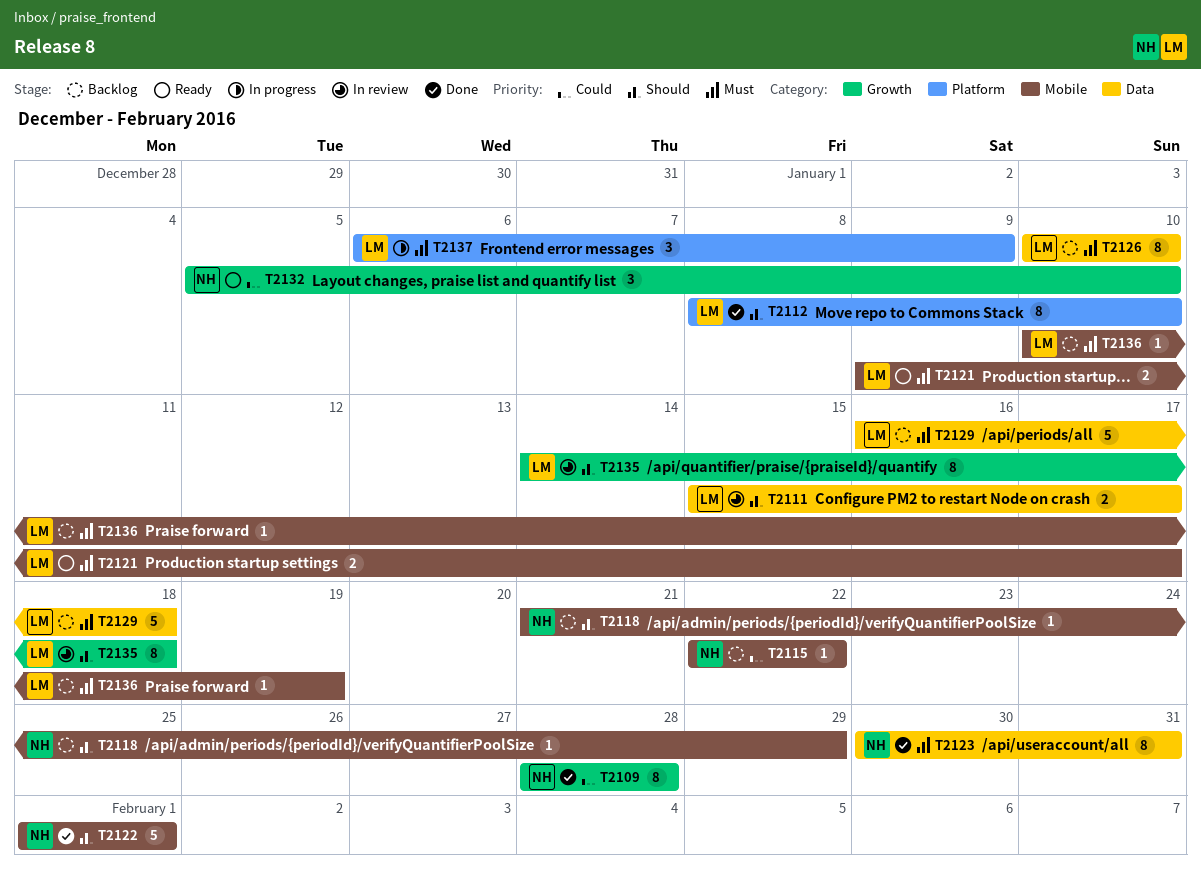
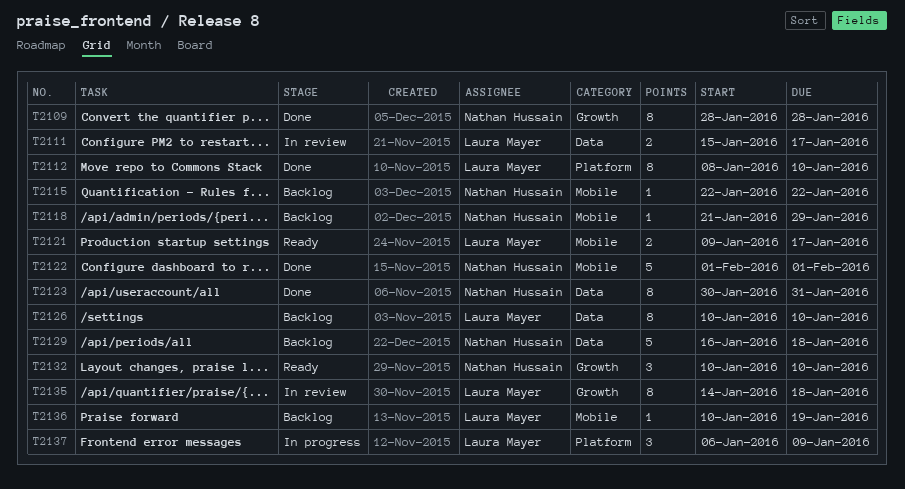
T2129, owner: Laura Mayer -> Nathan Hussain
T2132, start: Jan 5 -> Jan 10

